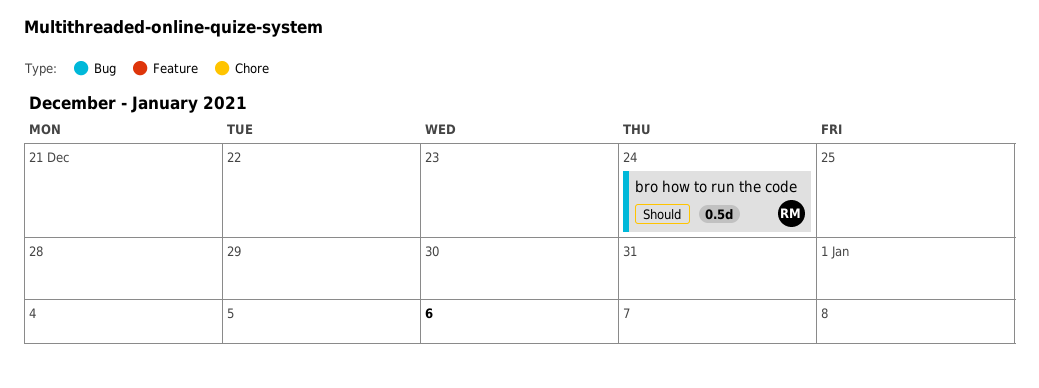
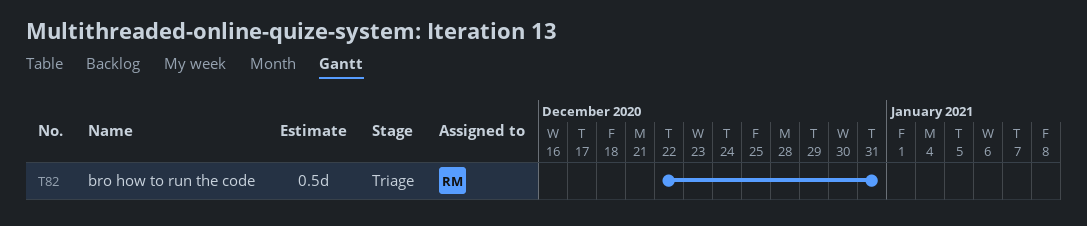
bro how to run the code, due: Dec 24 -> Dec 31

